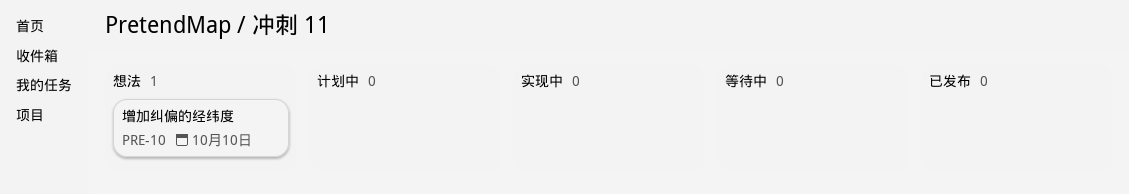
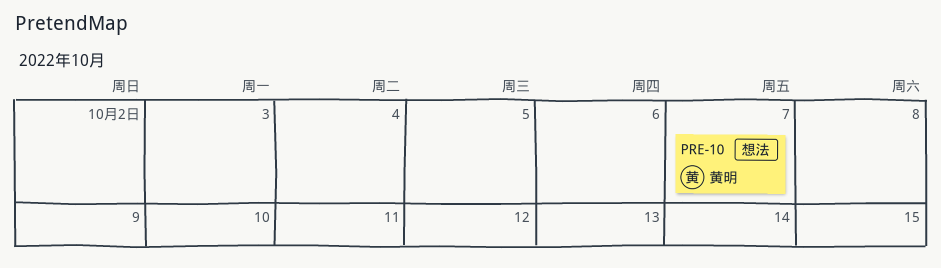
PRE-10, due: Oct 10 -> Oct 7

